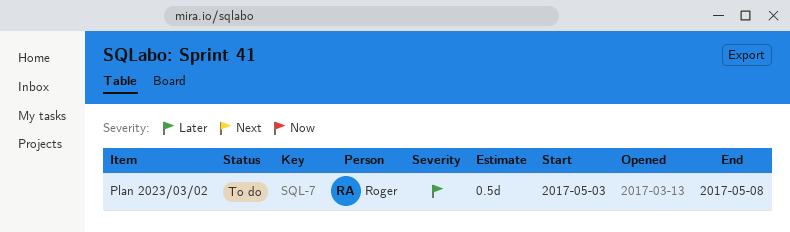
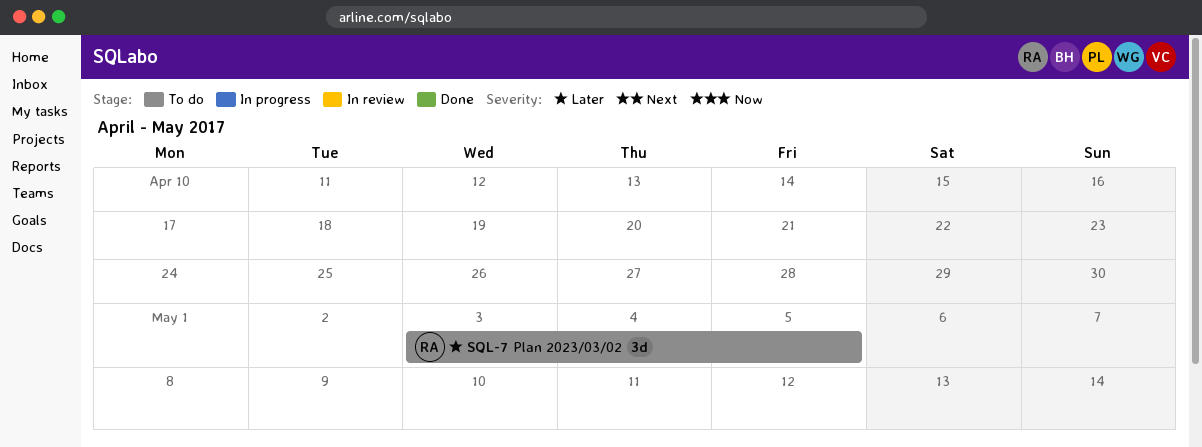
SQL-7, estimate: 0.5d -> 3d
SQL-7, due: May 8 -> May 5

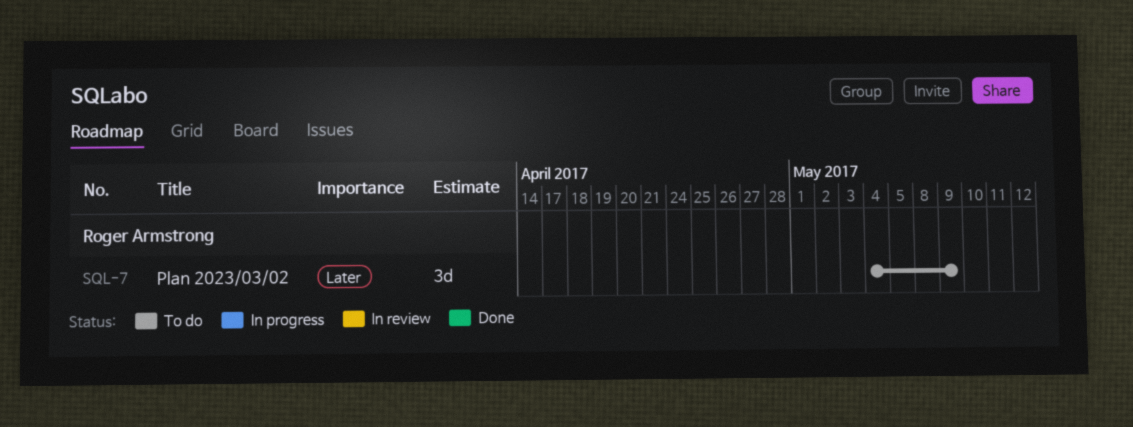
SQL-7, start: May 3 -> May 4
SQL-7, due: May 5 -> May 9

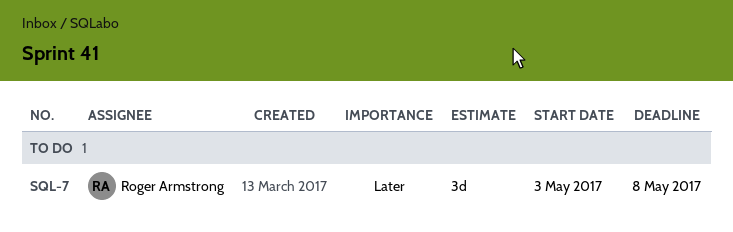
SQL-7, start: May 4 -> May 3
SQL-7, due: May 9 -> May 8

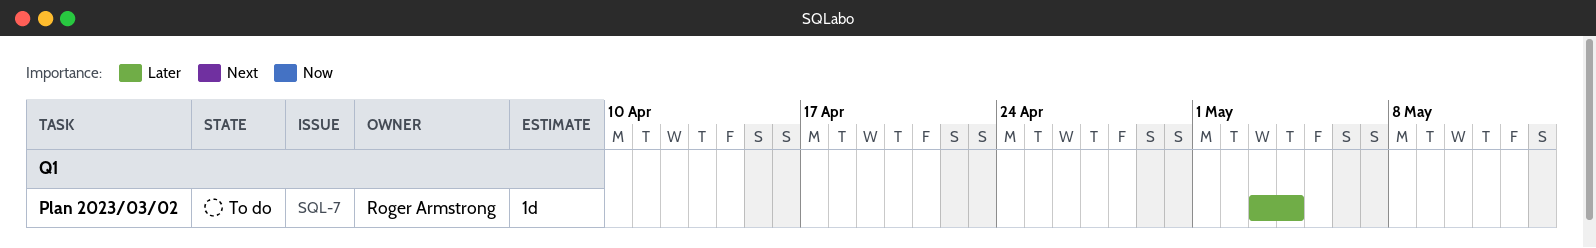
SQL-7, estimate: 3d -> 1d
SQL-7, due: May 8 -> May 4

